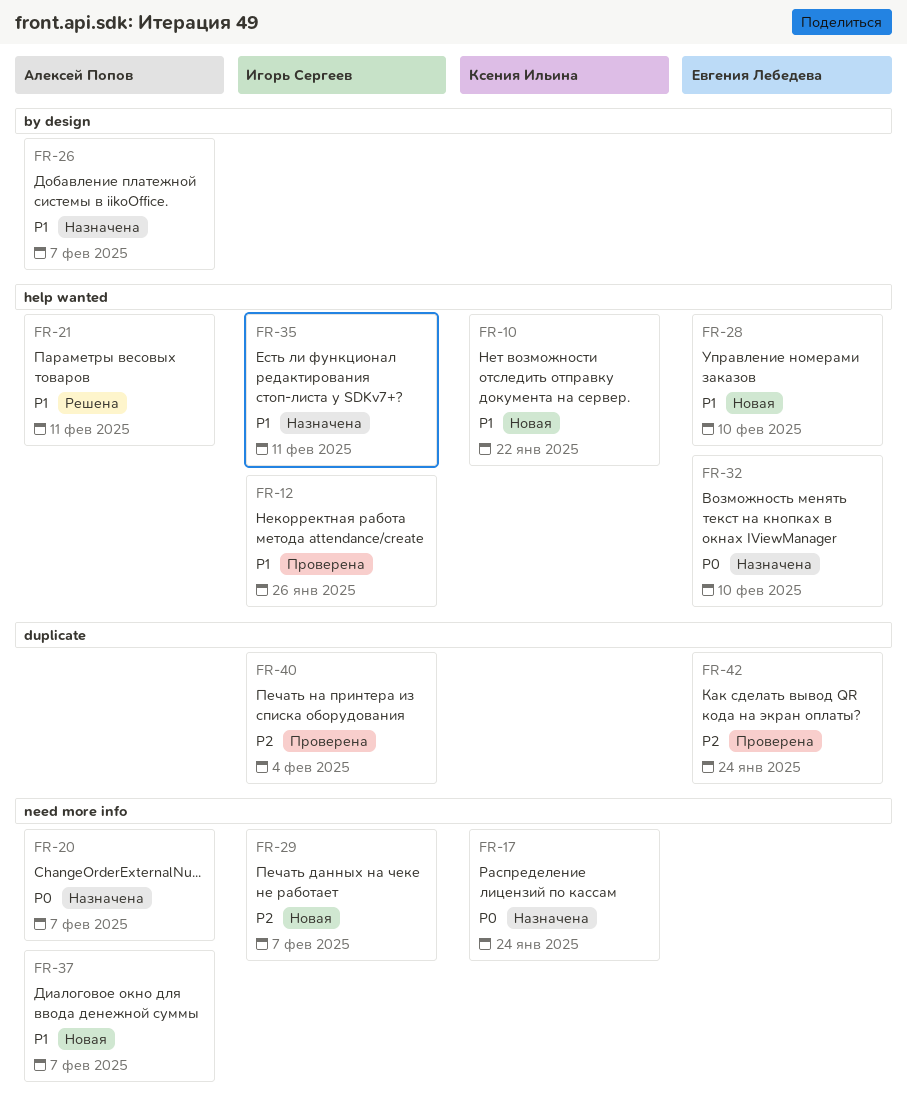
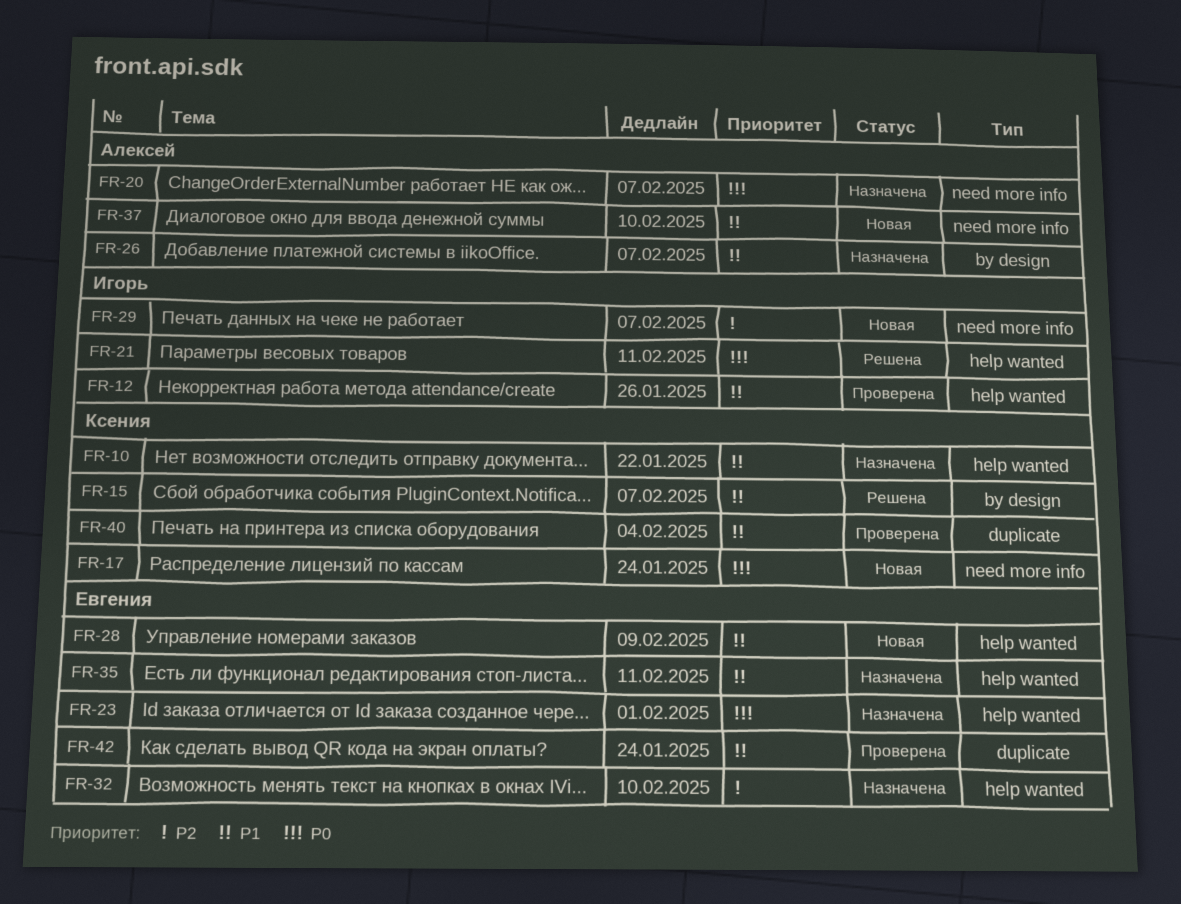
FR-10, status: Новая -> Назначена
FR-15: none -> present
FR-17, status: Назначена -> Новая
FR-21, owner: Алексей Попов -> Игорь Сергеев
FR-21, priority: P1 -> P0
FR-23: none -> present
FR-28, due: Feb 10 -> Feb 9
FR-32, priority: P0 -> P2
FR-35, owner: Игорь Сергеев -> Евгения Лебедева
FR-37, due: Feb 7 -> Feb 10
FR-40, owner: Игорь Сергеев -> Ксения Ильина
FR-40, priority: P2 -> P1
FR-42, priority: P2 -> P1

